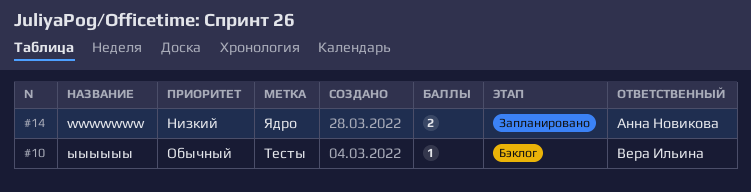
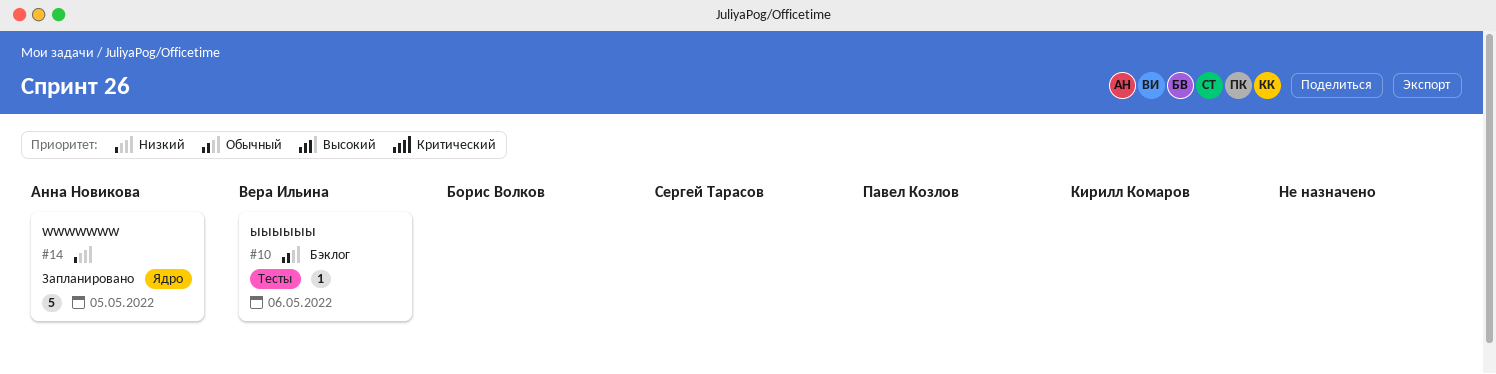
#14, estimate: 2 -> 5

